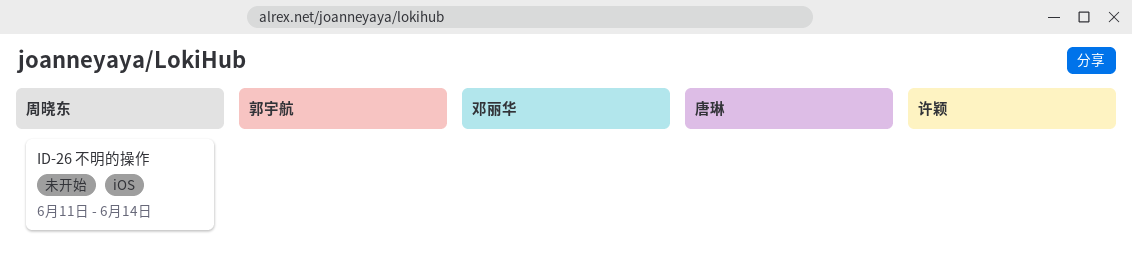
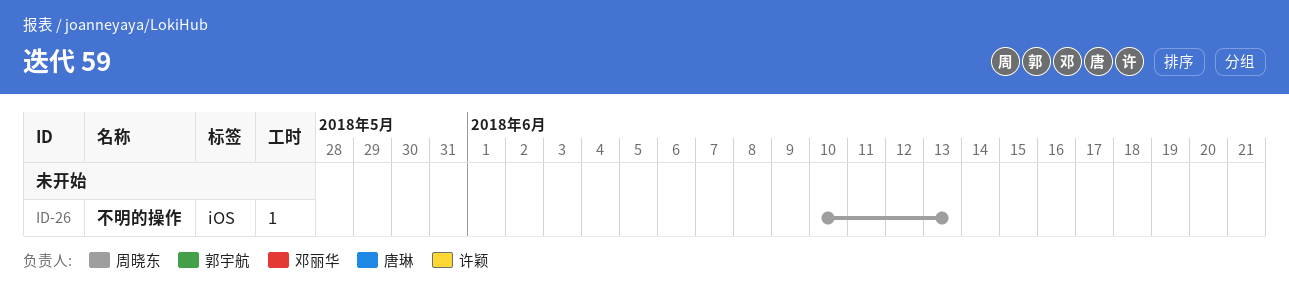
ID-26, start: Jun 11 -> Jun 10
ID-26, due: Jun 14 -> Jun 13

